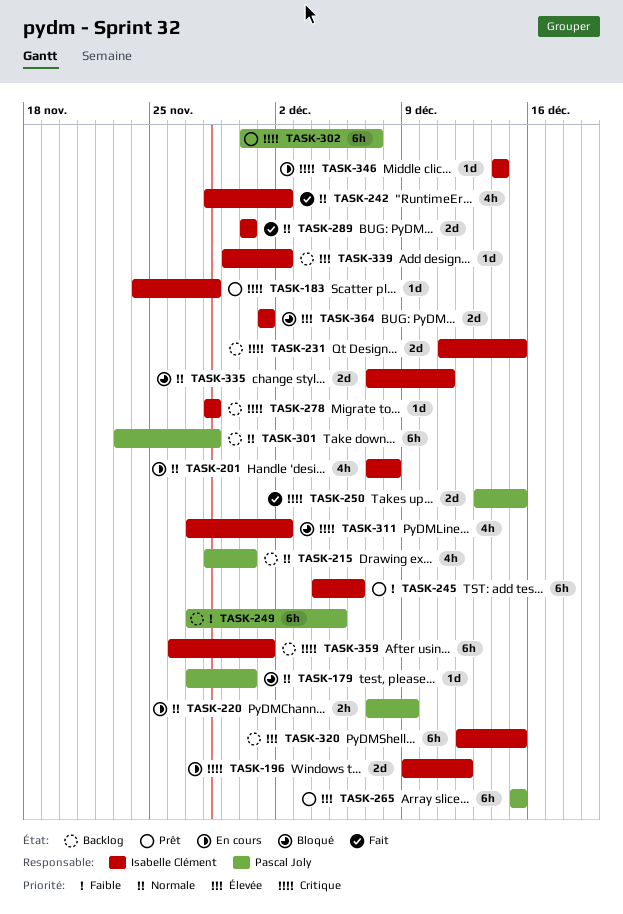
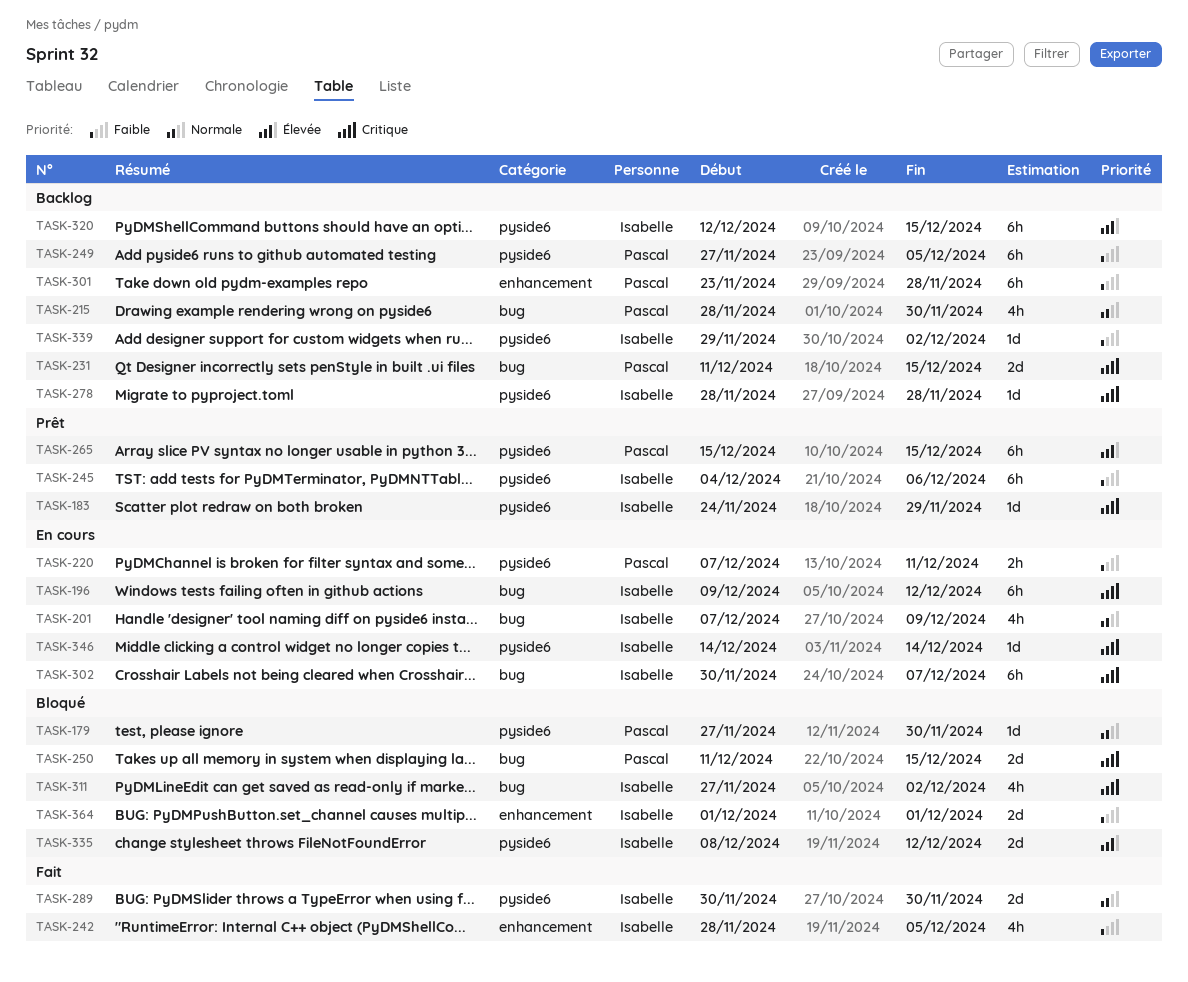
TASK-183, due: Nov 28 -> Nov 29
TASK-196, estimate: 2d -> 6h
TASK-201, due: Dec 8 -> Dec 9
TASK-220, priority: Normale -> Faible
TASK-220, due: Dec 9 -> Dec 11
TASK-231, owner: Isabelle Clément -> Pascal Joly
TASK-242, priority: Normale -> Faible
TASK-242, due: Dec 2 -> Dec 5
TASK-250, status: Fait -> Bloqué
TASK-250, start: Dec 13 -> Dec 11
TASK-301, priority: Normale -> Faible
TASK-302, status: Prêt -> En cours
TASK-302, owner: Pascal Joly -> Isabelle Clément
TASK-335, priority: Normale -> Élevée
TASK-335, start: Dec 7 -> Dec 8
TASK-335, due: Dec 11 -> Dec 12
TASK-339, priority: Élevée -> Faible
TASK-359: present -> none
TASK-364, priority: Élevée -> Faible

